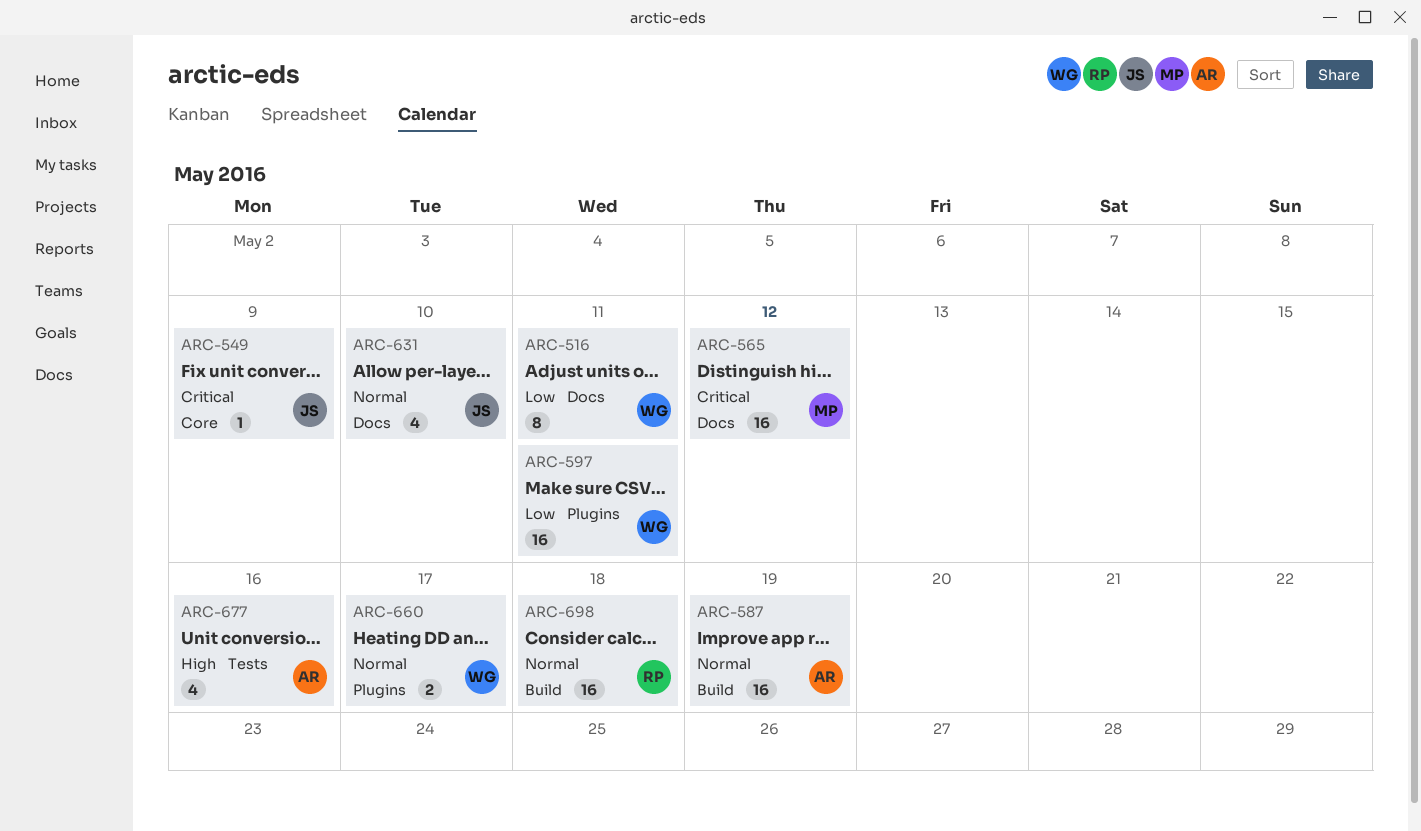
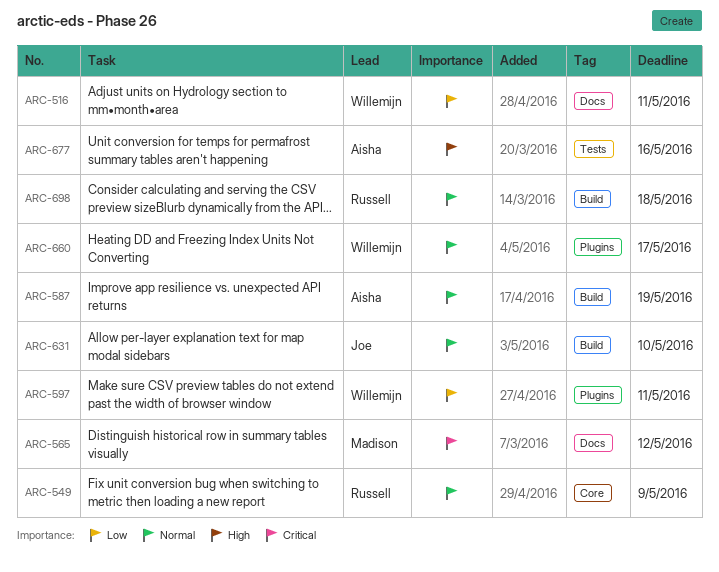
ARC-549, owner: Joe -> Russell
ARC-549, priority: Critical -> Normal
ARC-631, label: Docs -> Build

